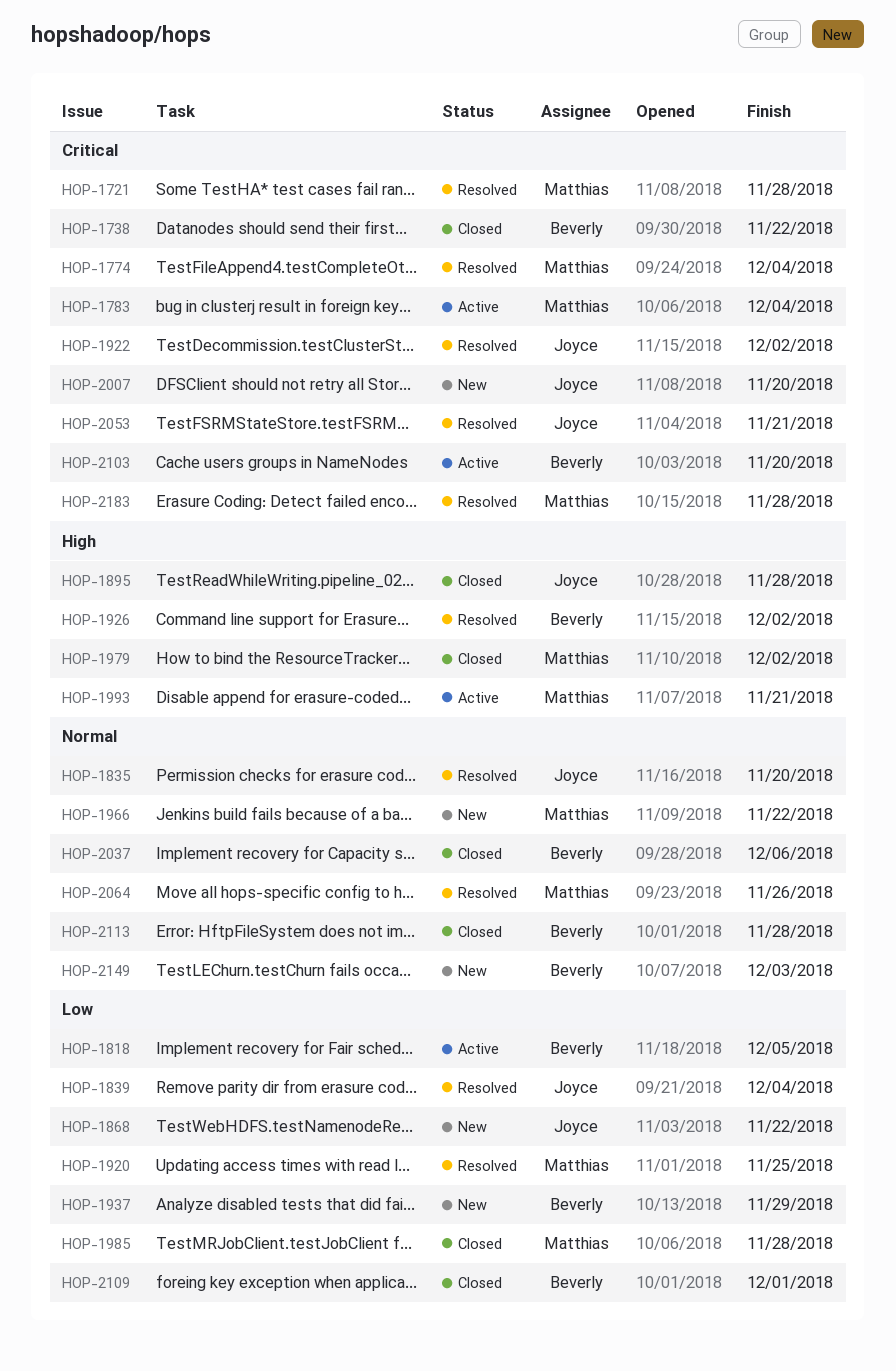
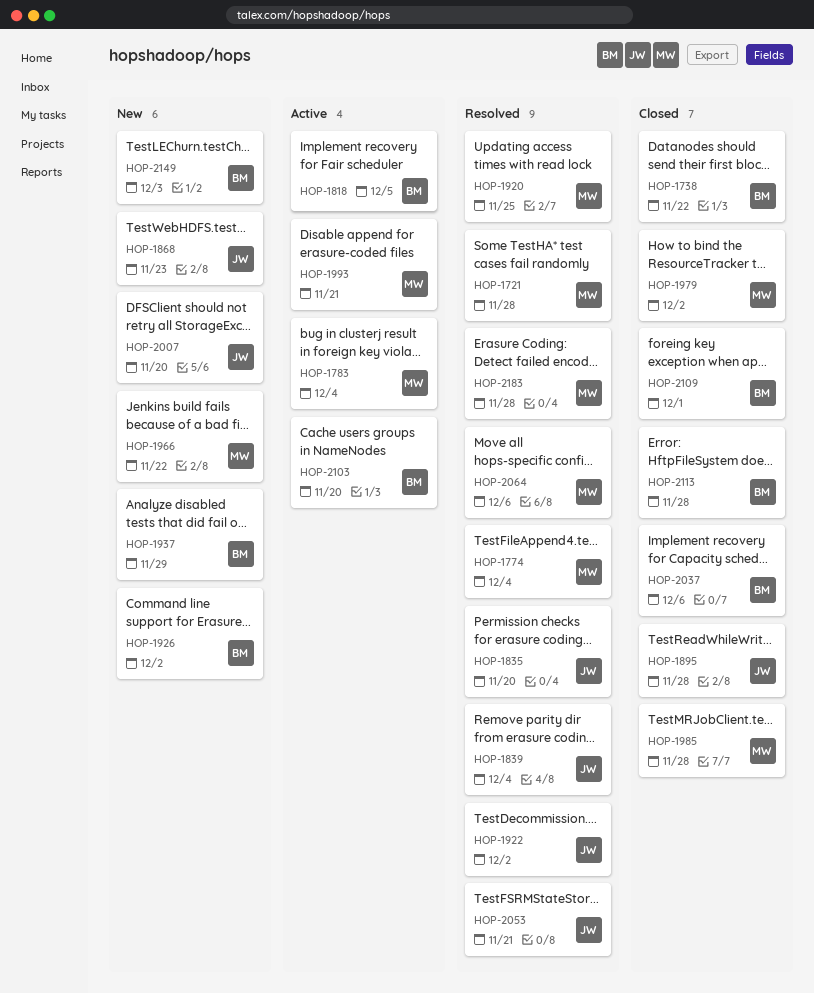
HOP-1868, due: Nov 22 -> Nov 23
HOP-1926, status: Resolved -> New
HOP-2064, due: Nov 26 -> Dec 6

